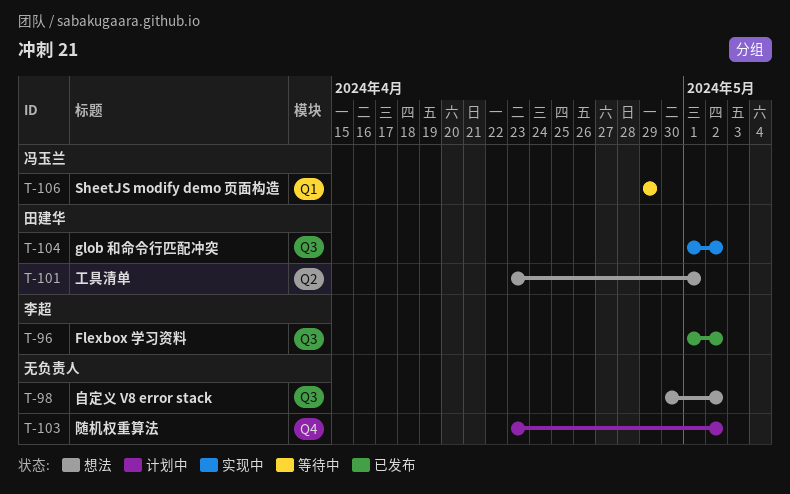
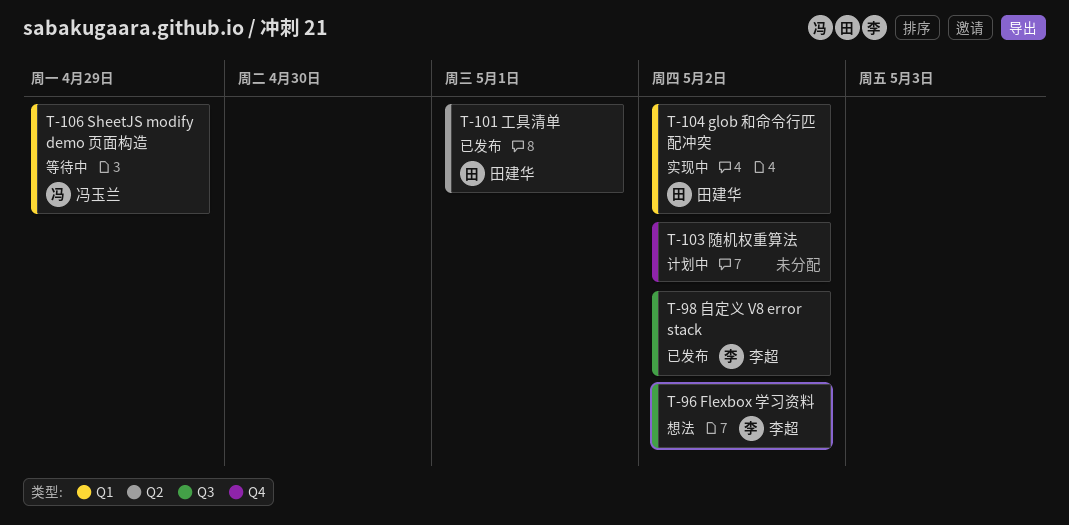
T-96, status: 已发布 -> 想法
T-98, status: 想法 -> 已发布
T-98, owner: none -> 李超
T-101, status: 想法 -> 已发布
T-104, label: Q3 -> Q1

